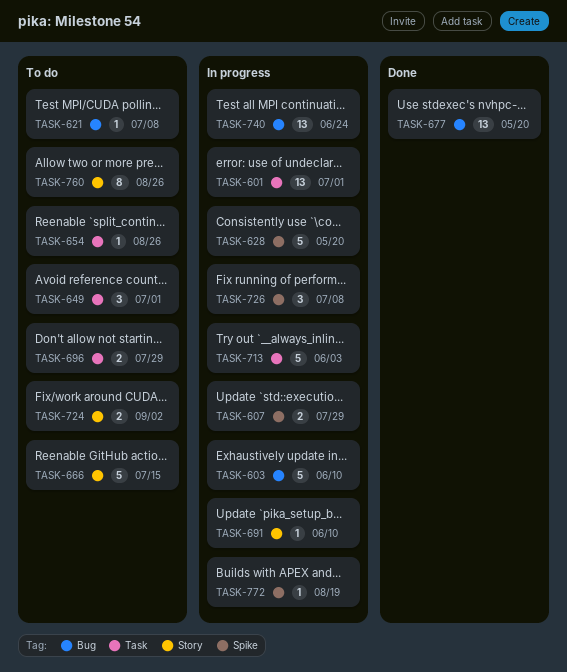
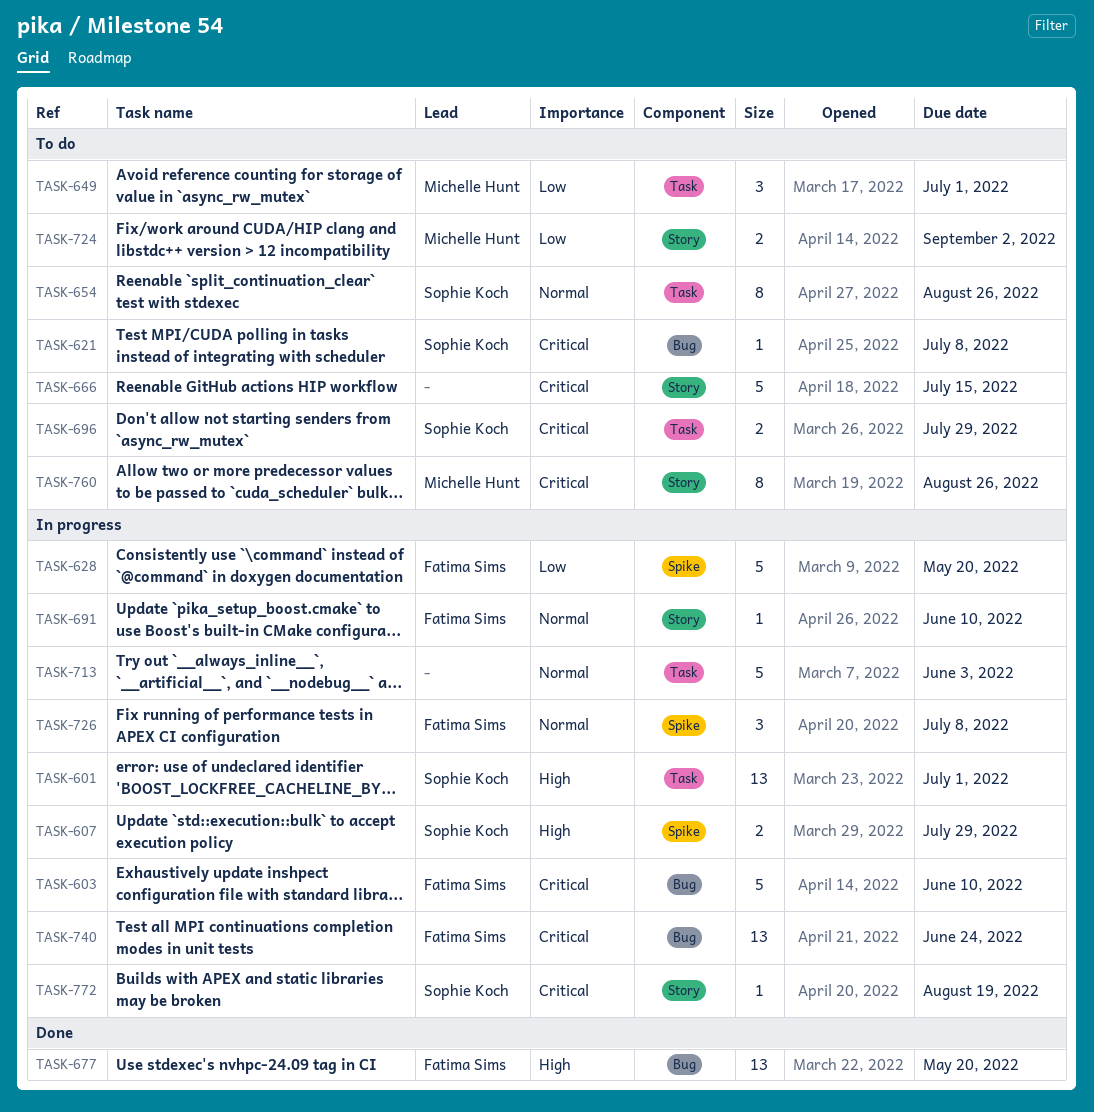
TASK-654, estimate: 1 -> 8
TASK-772, label: Spike -> Story

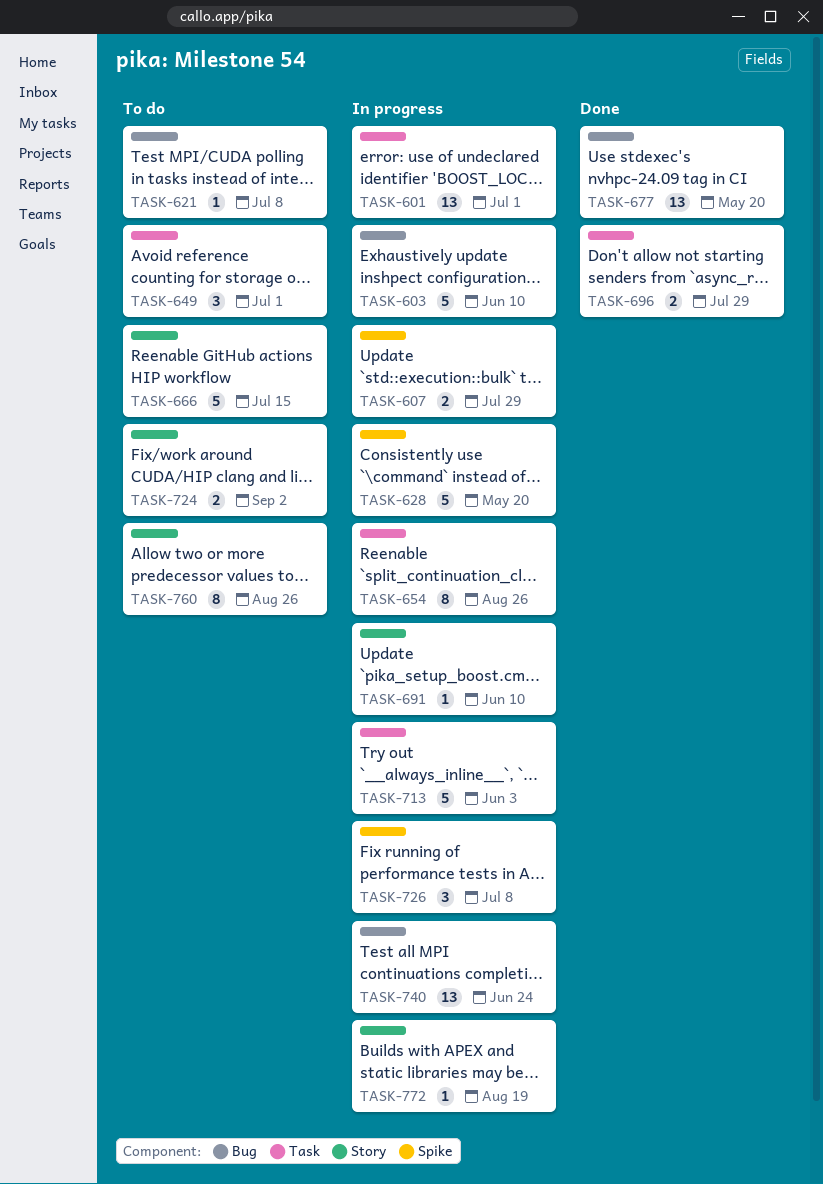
TASK-654, status: To do -> In progress
TASK-696, status: To do -> Done

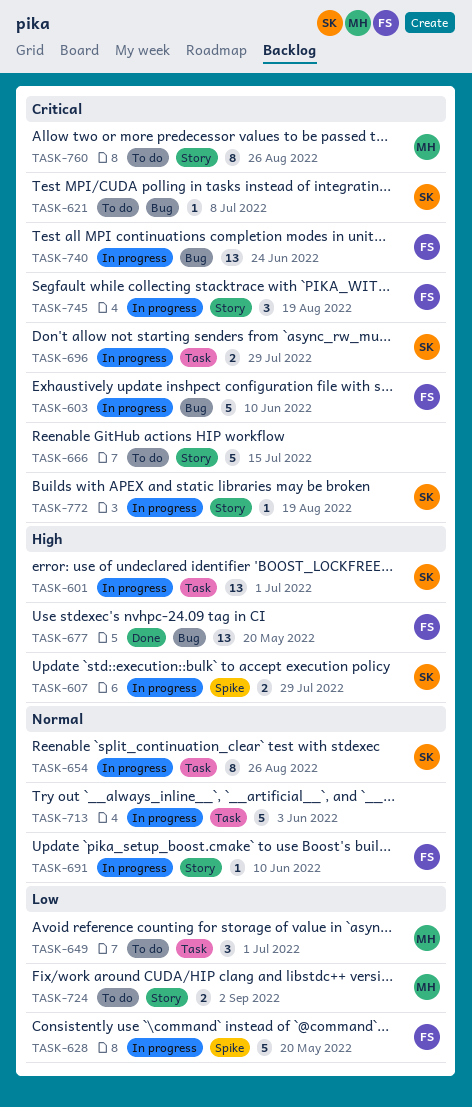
TASK-696, status: Done -> In progress
TASK-726: present -> none
TASK-745: none -> present

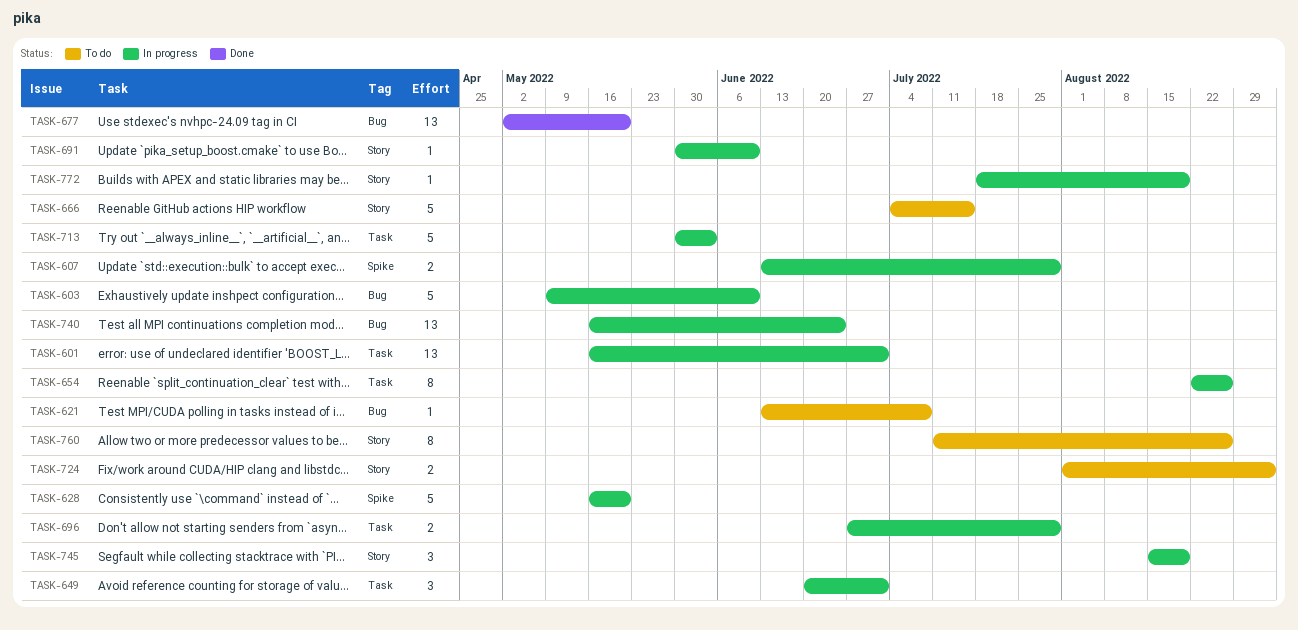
TASK-649, status: To do -> In progress

